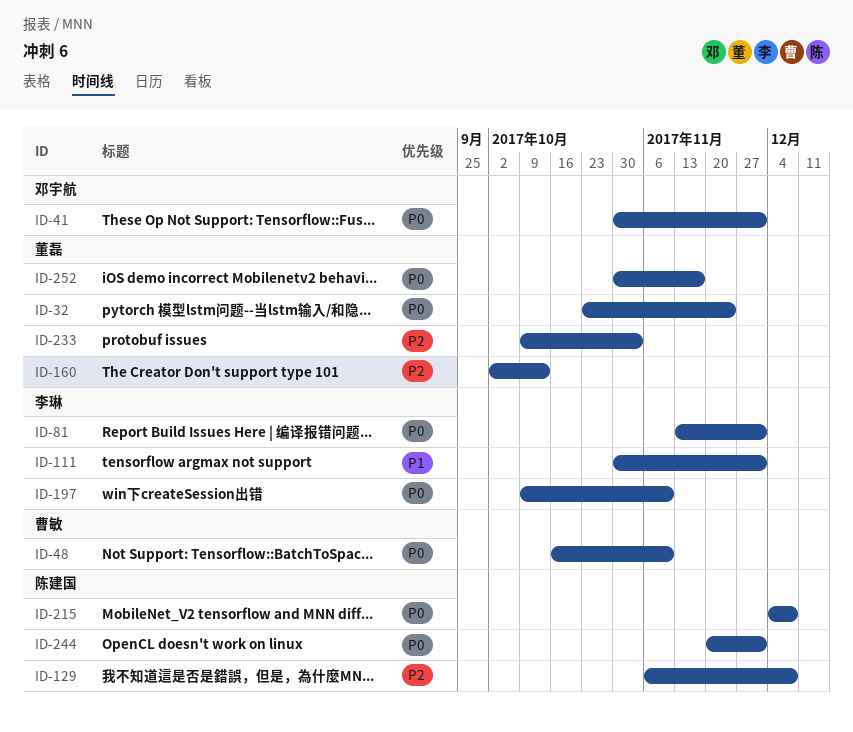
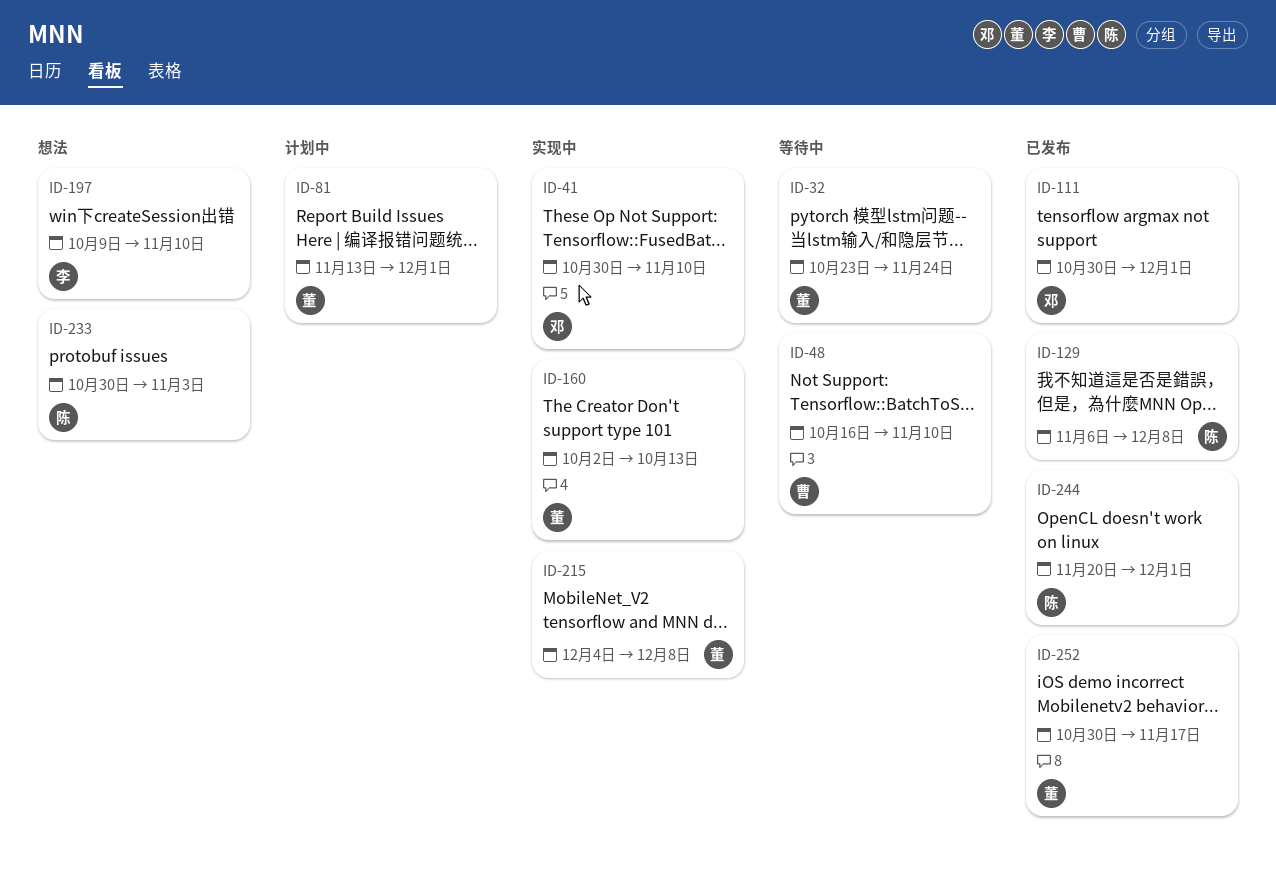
ID-41, due: Dec 1 -> Nov 10
ID-81, owner: 李琳 -> 董磊
ID-111, owner: 李琳 -> 邓宇航
ID-215, owner: 陈建国 -> 董磊
ID-233, owner: 董磊 -> 陈建国
ID-233, start: Oct 9 -> Oct 30

